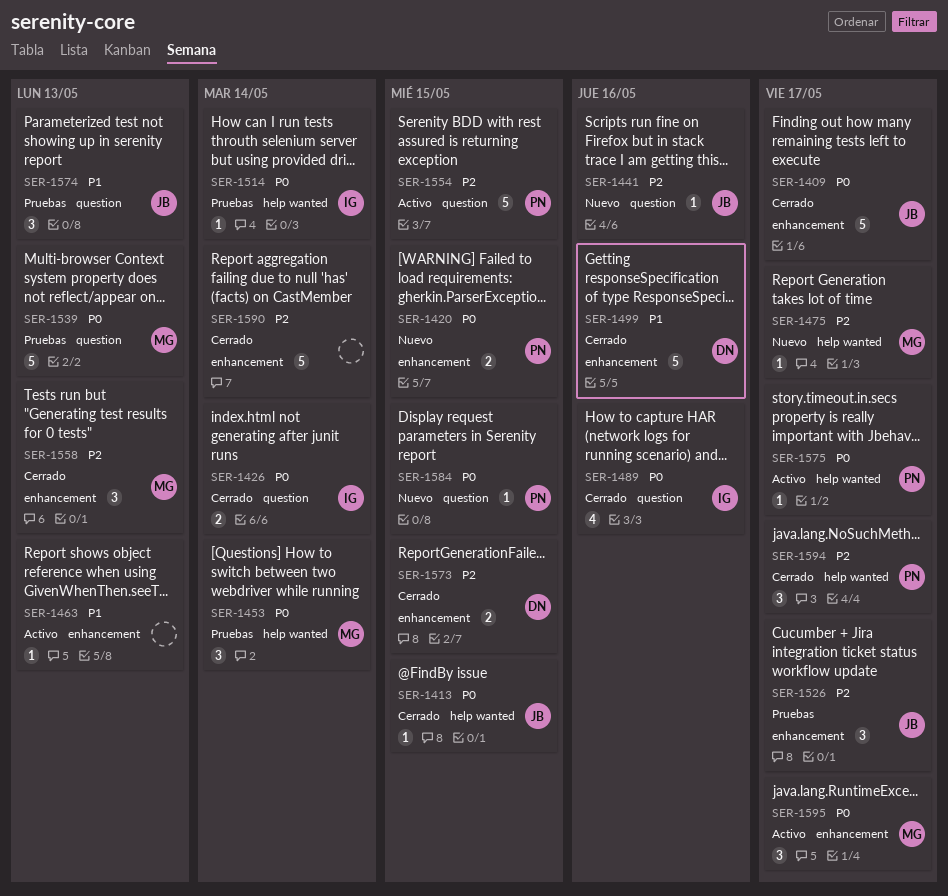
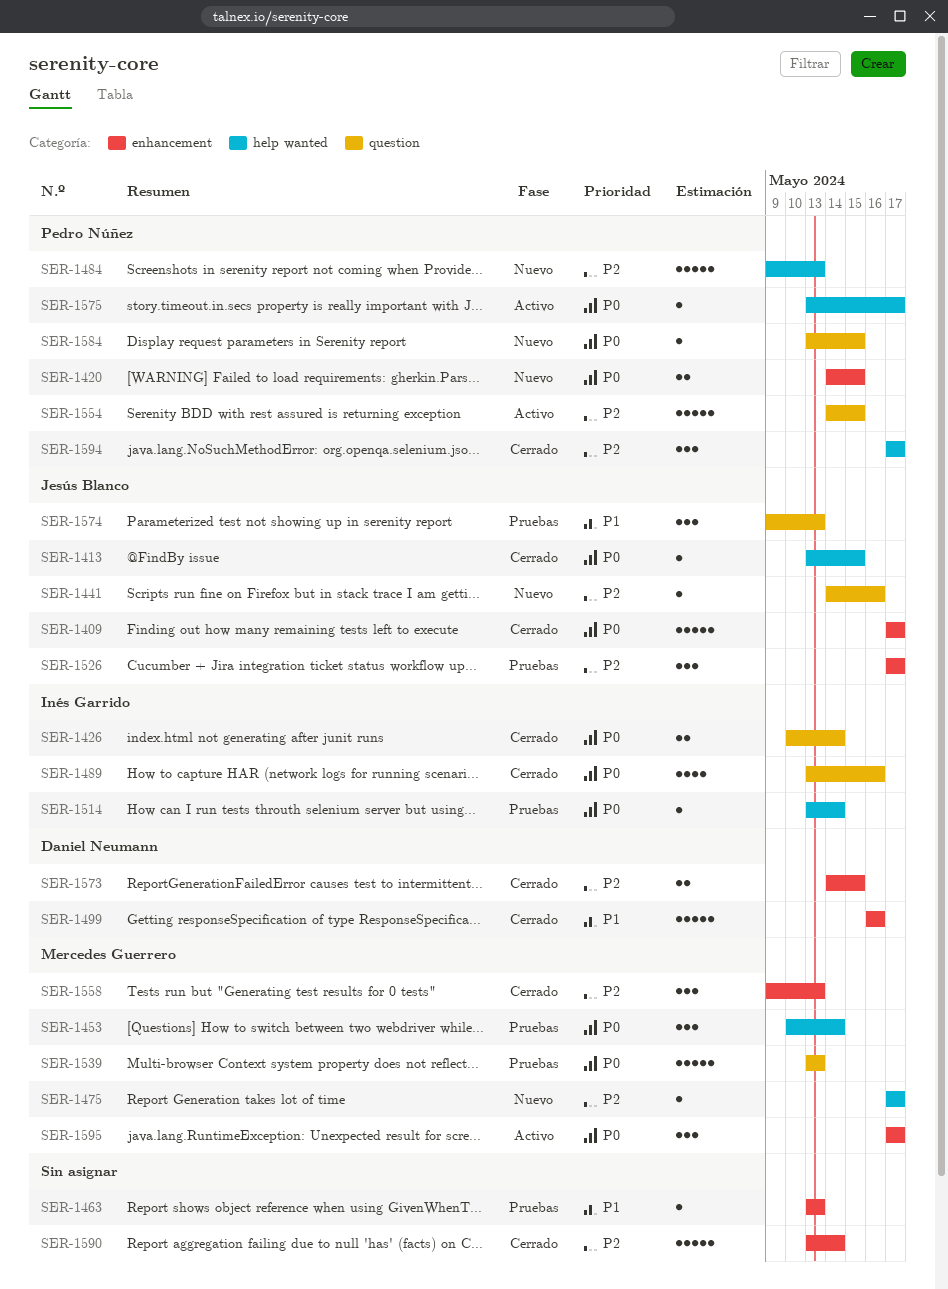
SER-1463, status: Activo -> Pruebas
SER-1484: none -> present

